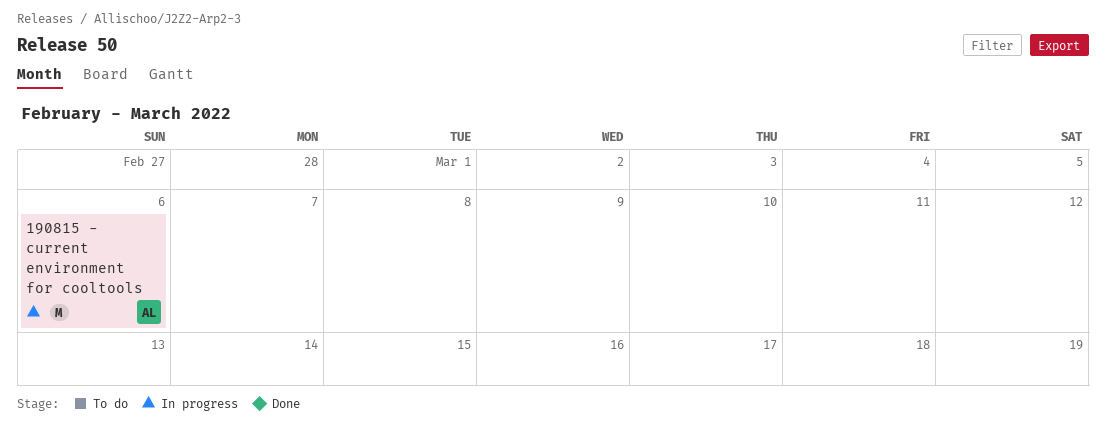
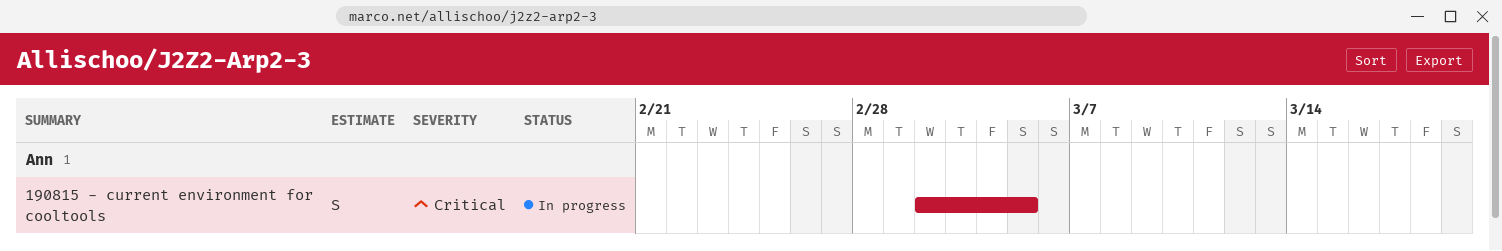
190815 - current environment for cooltools, estimate: M -> S
190815 - current environment for cooltools, due: Mar 6 -> Mar 5

